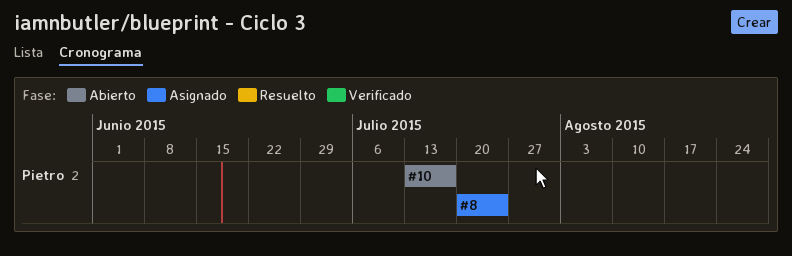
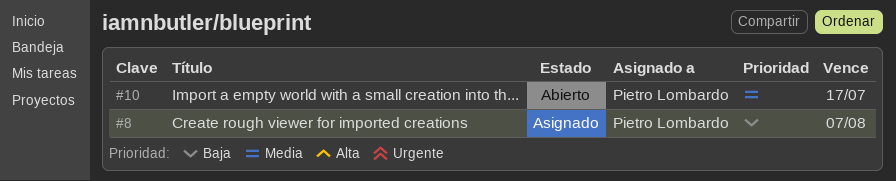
#8, due: Jul 24 -> Aug 7

